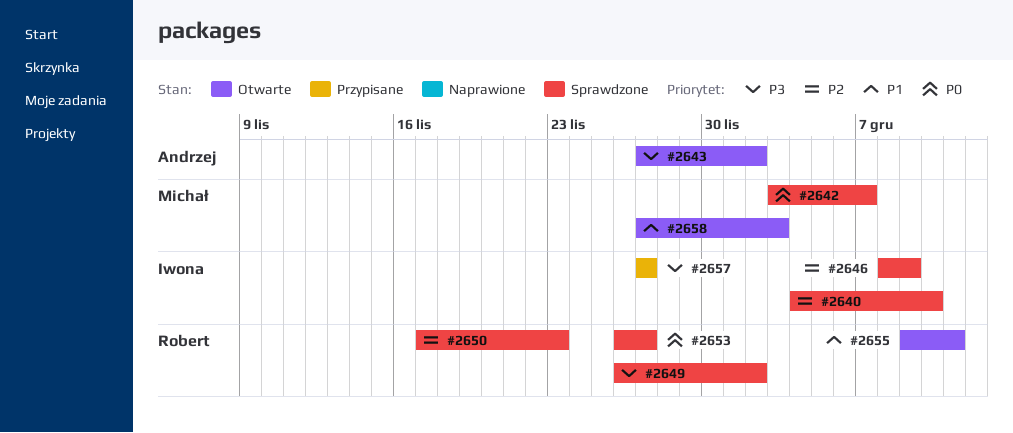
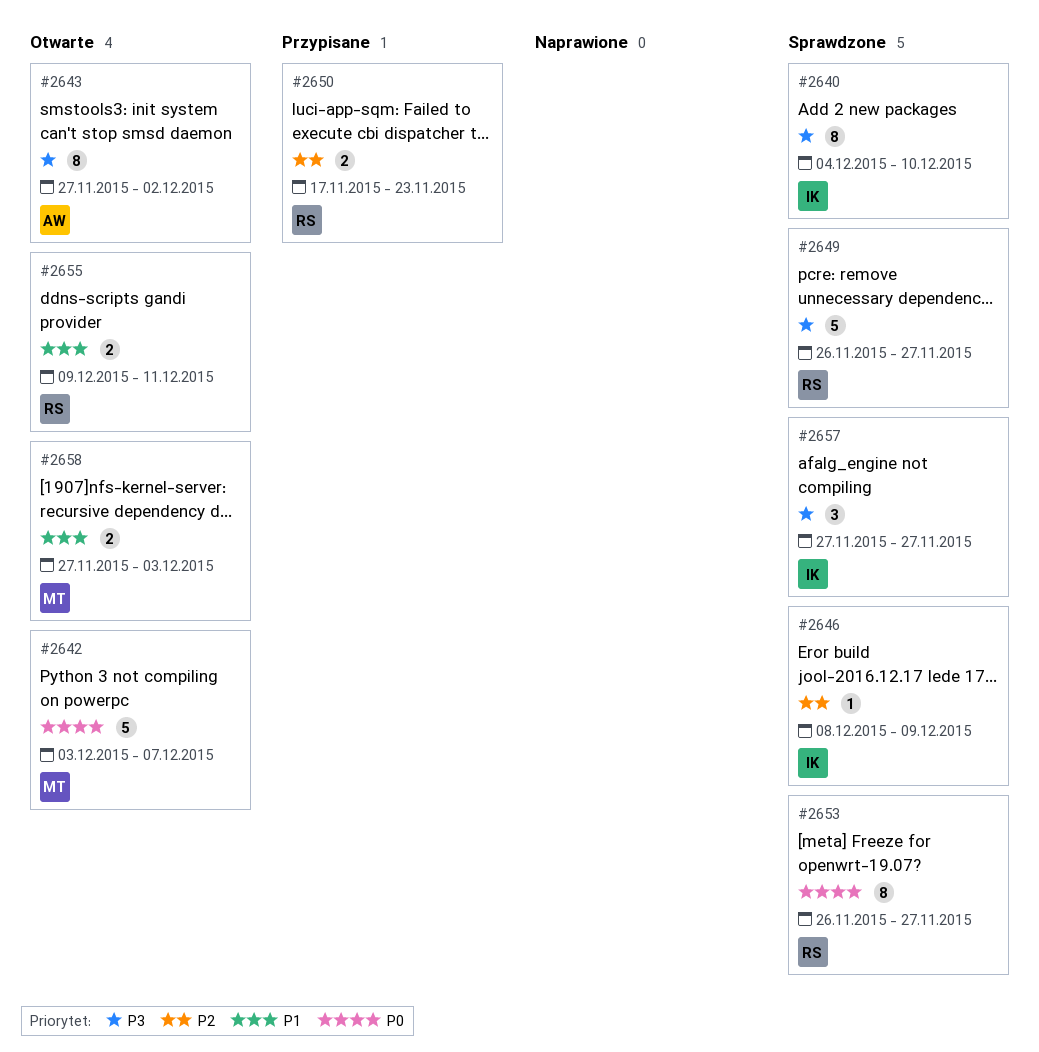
#2640, priority: P2 -> P3
#2642, status: Sprawdzone -> Otwarte
#2649, due: Dec 2 -> Nov 27
#2650, status: Sprawdzone -> Przypisane
#2657, status: Przypisane -> Sprawdzone

